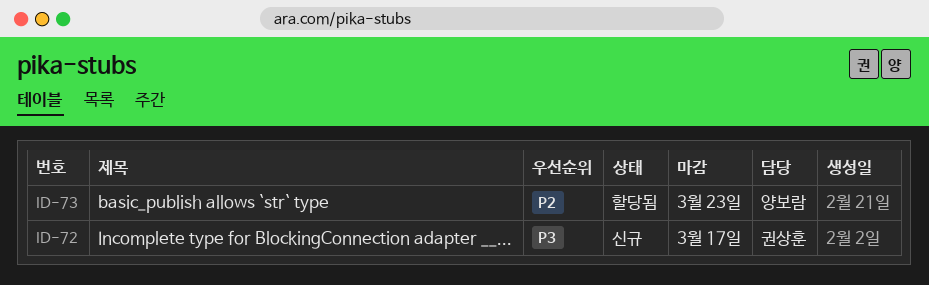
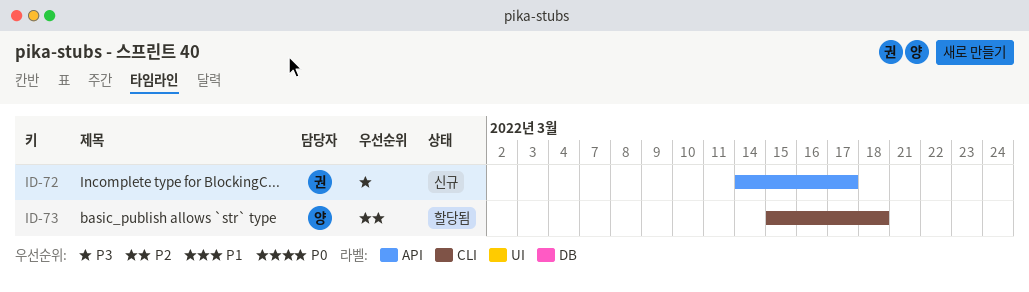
ID-73, due: Mar 23 -> Mar 18

